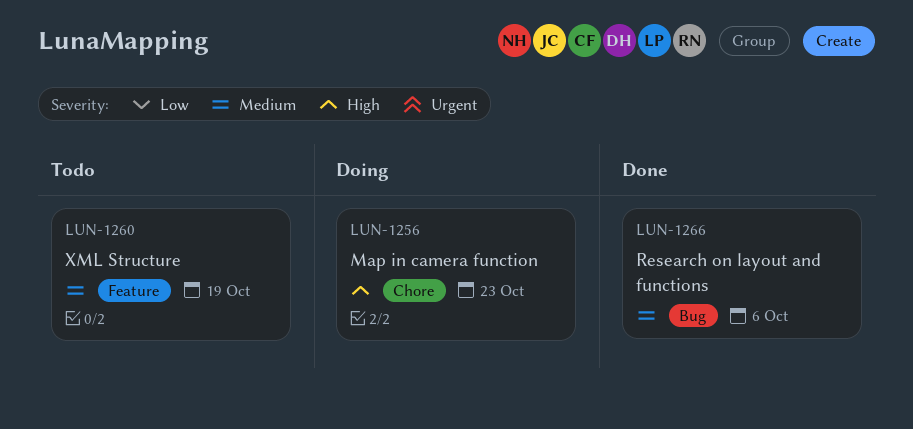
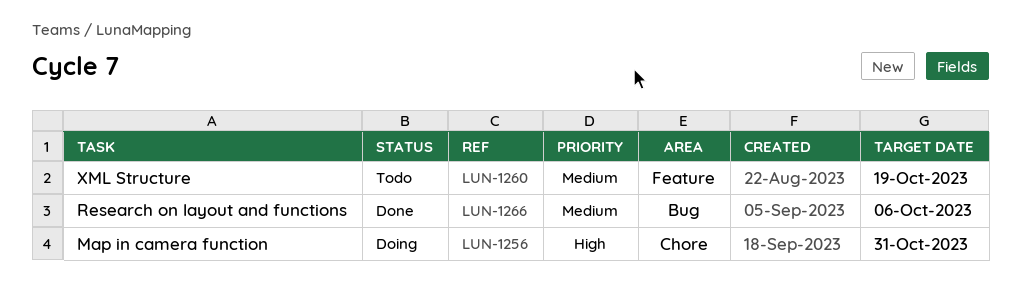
LUN-1256, due: Oct 23 -> Oct 31

